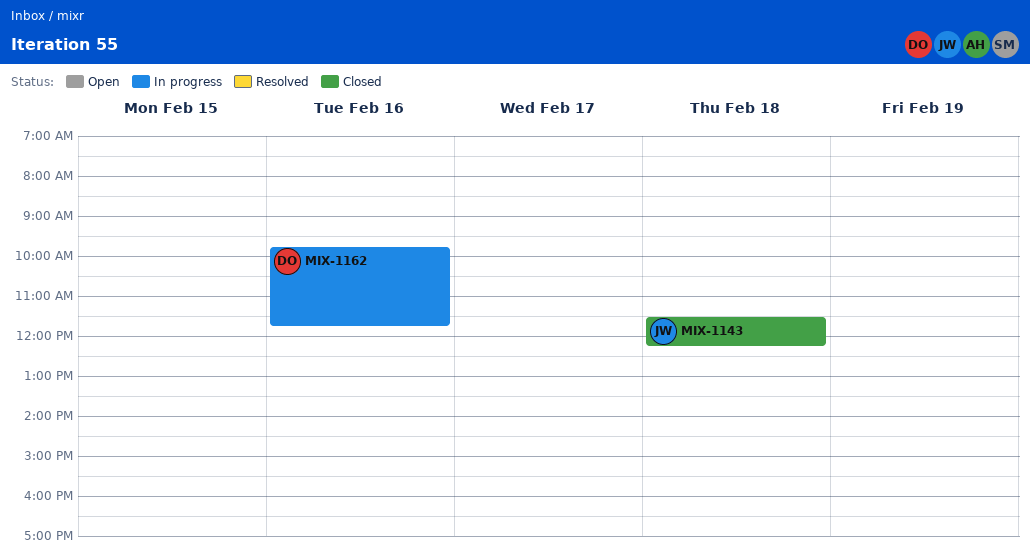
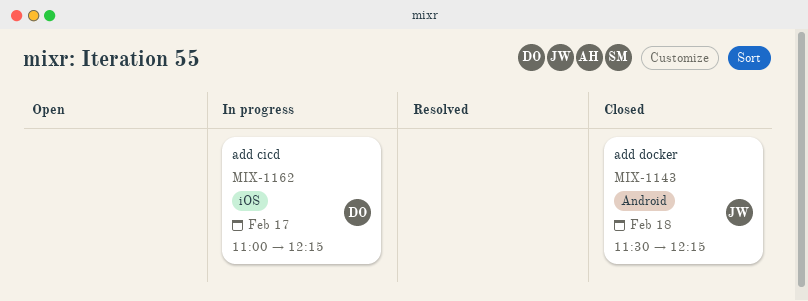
MIX-1162, day: Feb 16 -> Feb 17
MIX-1162, begins: 09:45 -> 11:00
MIX-1162, ends: 11:45 -> 12:15

